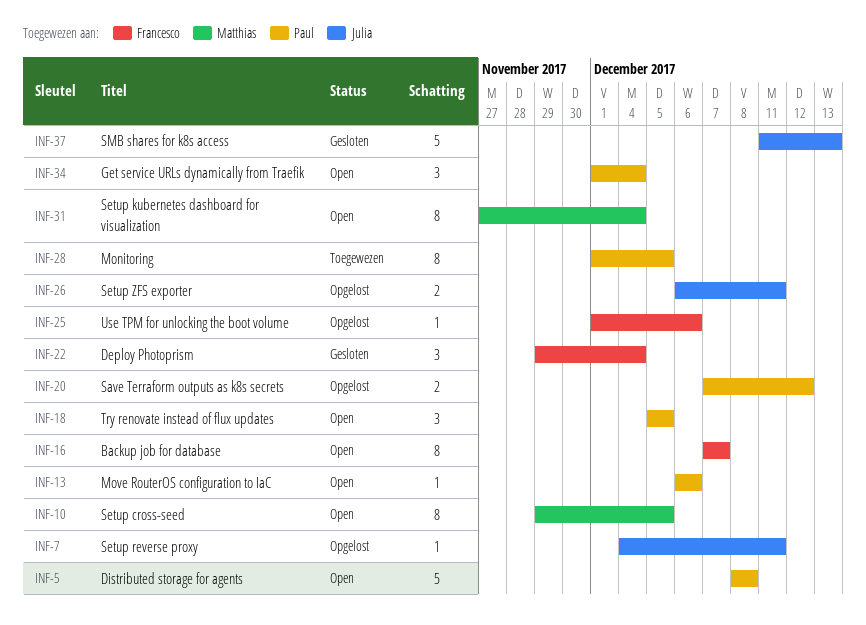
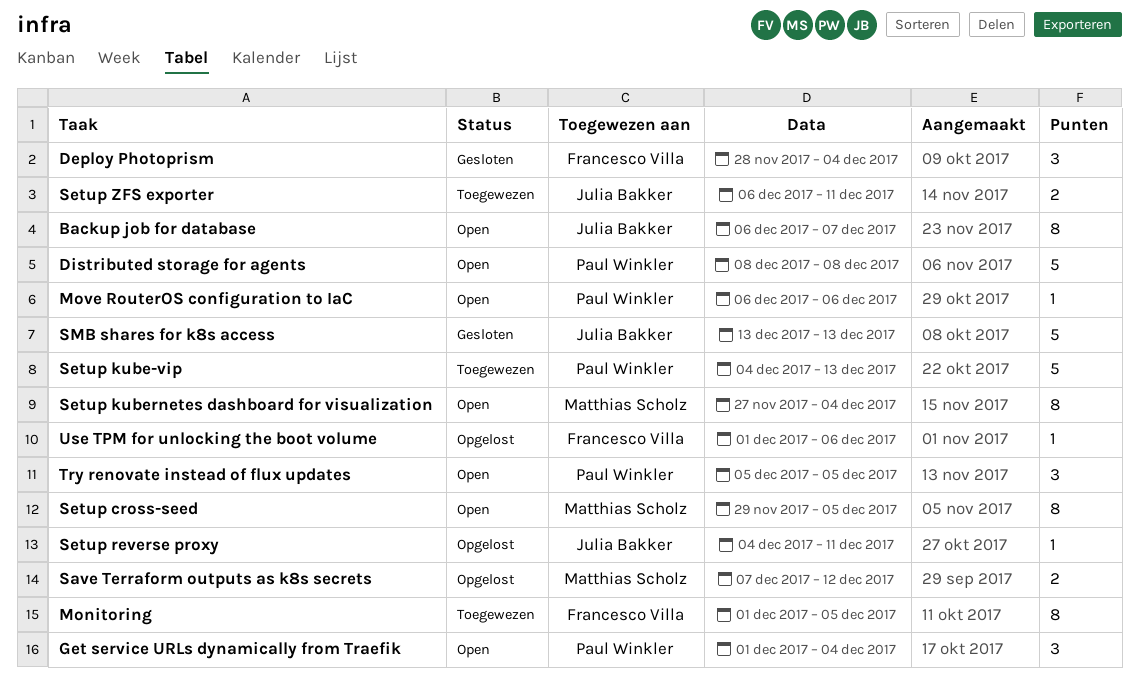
Backup job for database, owner: Francesco Villa -> Julia Bakker
Backup job for database, start: Dec 7 -> Dec 6
Deploy Photoprism, start: Nov 29 -> Nov 28
Monitoring, owner: Paul Winkler -> Francesco Villa
Save Terraform outputs as k8s secrets, owner: Paul Winkler -> Matthias Scholz
Setup kube-vip: none -> present
Setup ZFS exporter, status: Opgelost -> Toegewezen
SMB shares for k8s access, start: Dec 11 -> Dec 13

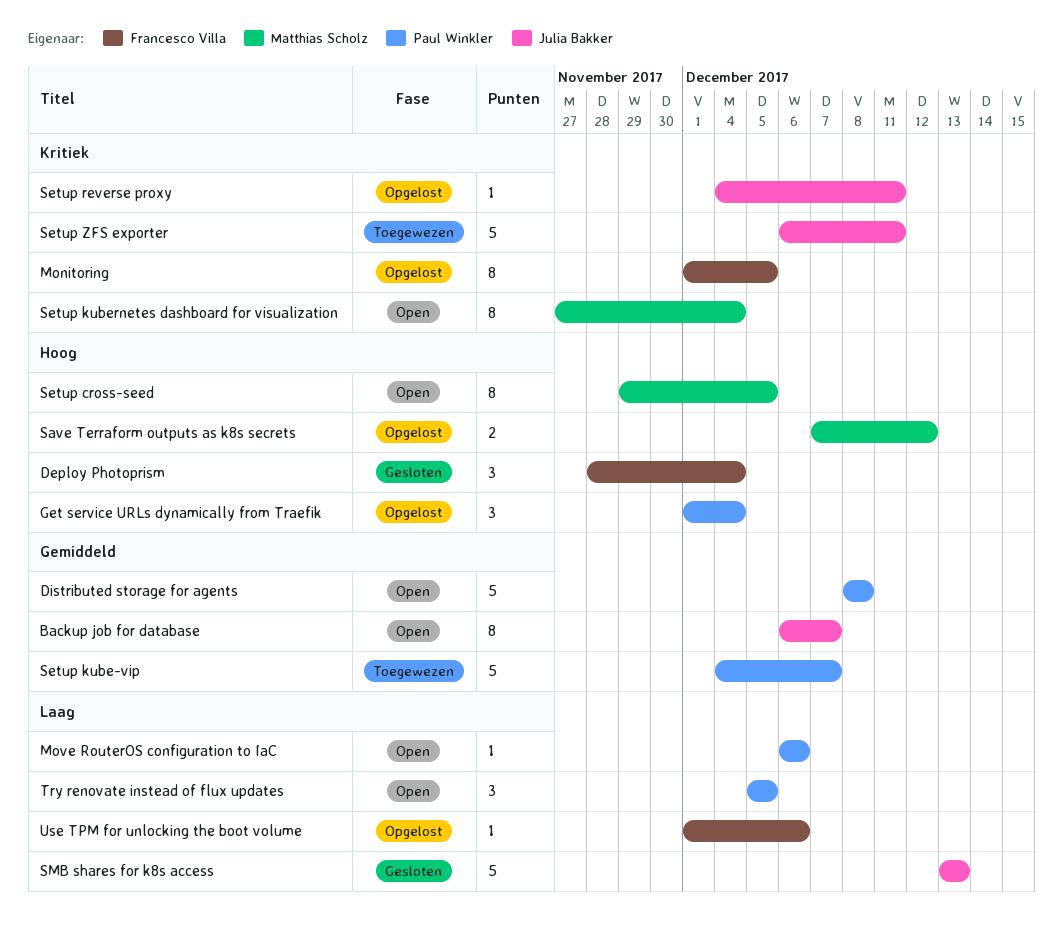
Get service URLs dynamically from Traefik, status: Open -> Opgelost
Monitoring, status: Toegewezen -> Opgelost
Setup kube-vip, due: Dec 13 -> Dec 7
Setup ZFS exporter, estimate: 2 -> 5

